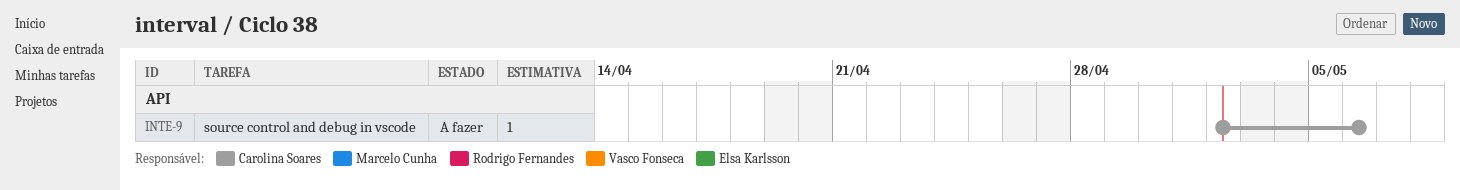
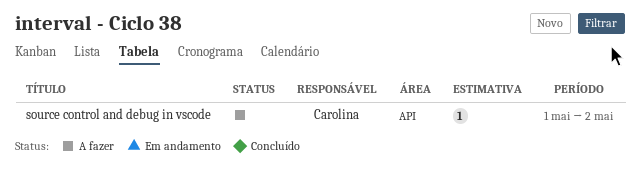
source control and debug in vscode, start: May 2 -> May 1
source control and debug in vscode, due: May 6 -> May 2

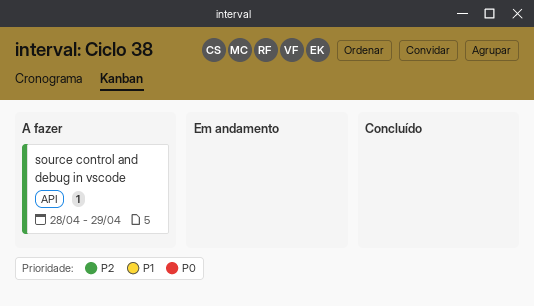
source control and debug in vscode, start: May 1 -> Apr 28
source control and debug in vscode, due: May 2 -> Apr 29

